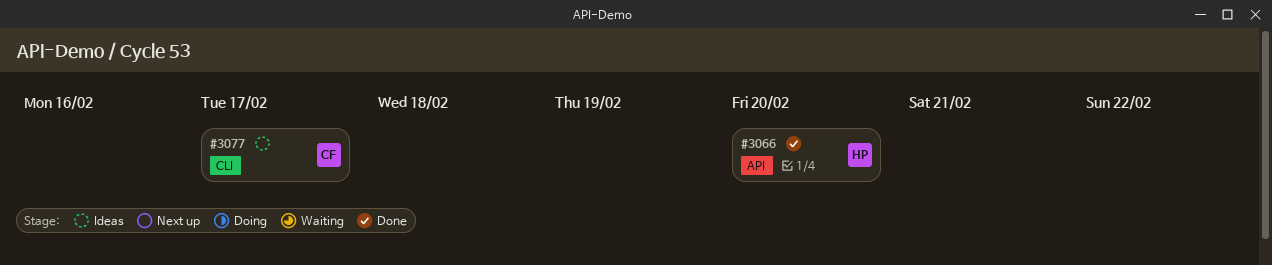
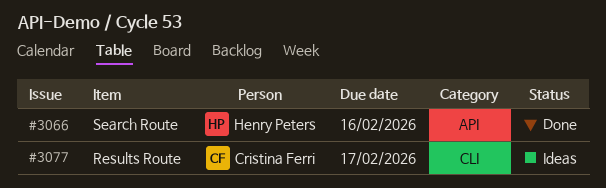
#3066, due: Feb 20 -> Feb 16

